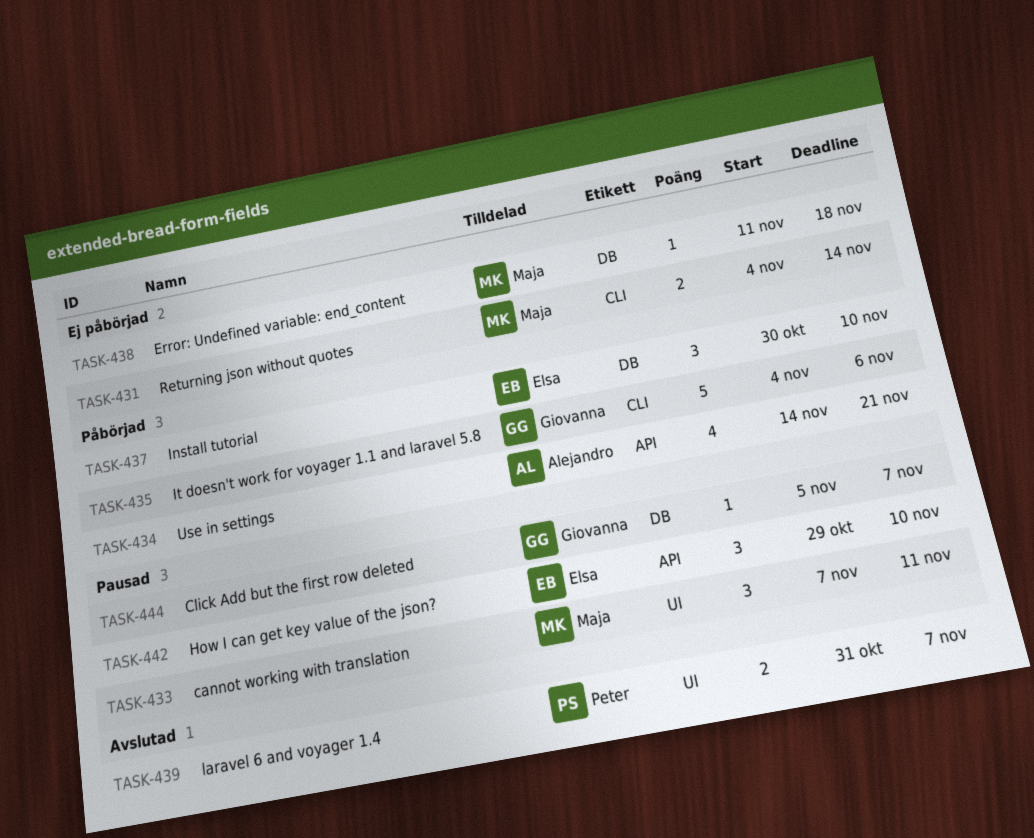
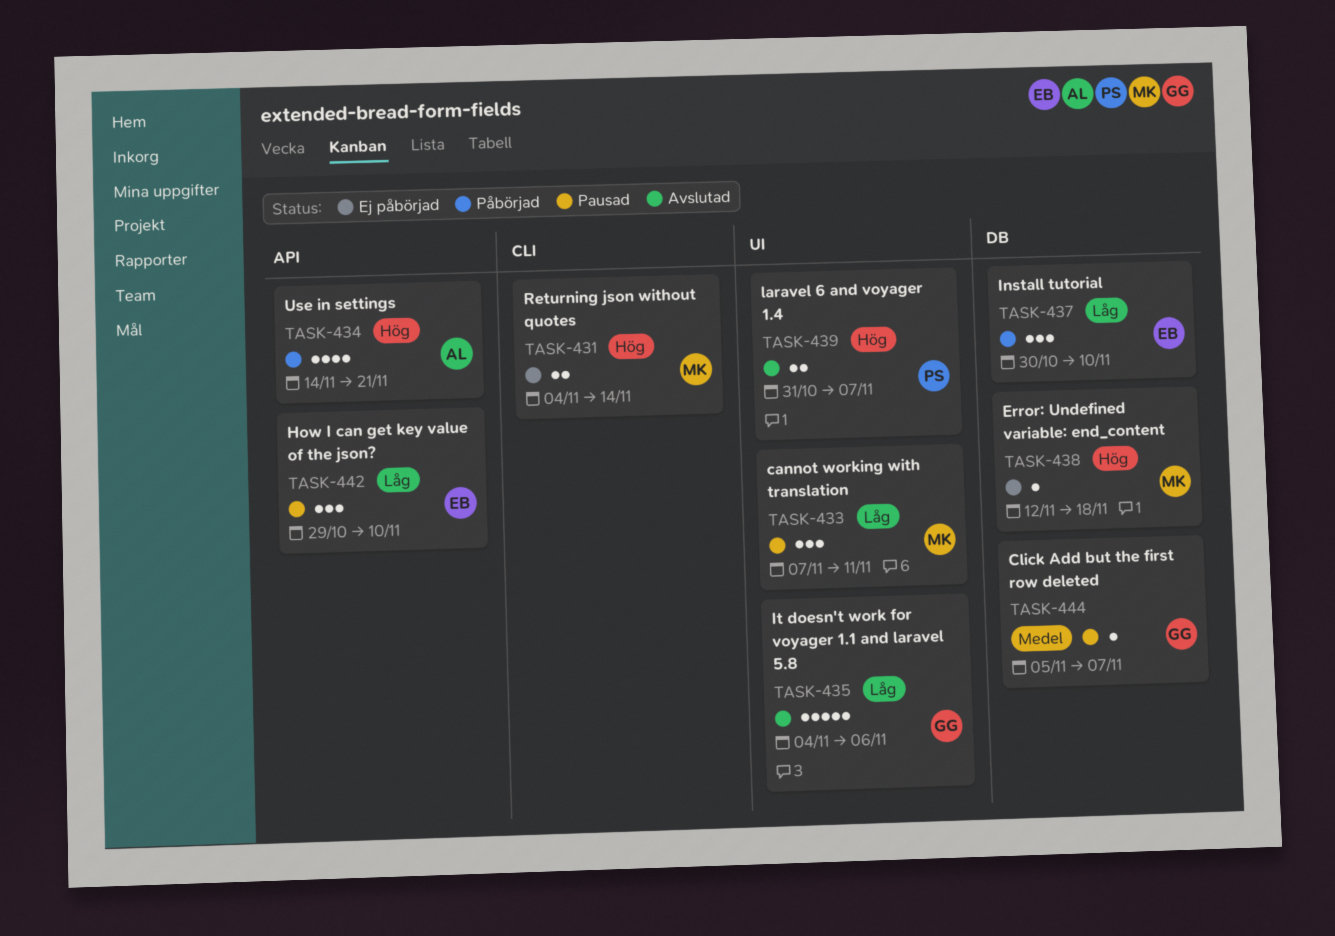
TASK-435, status: Påbörjad -> Avslutad
TASK-435, label: CLI -> UI
TASK-438, start: Nov 11 -> Nov 12

